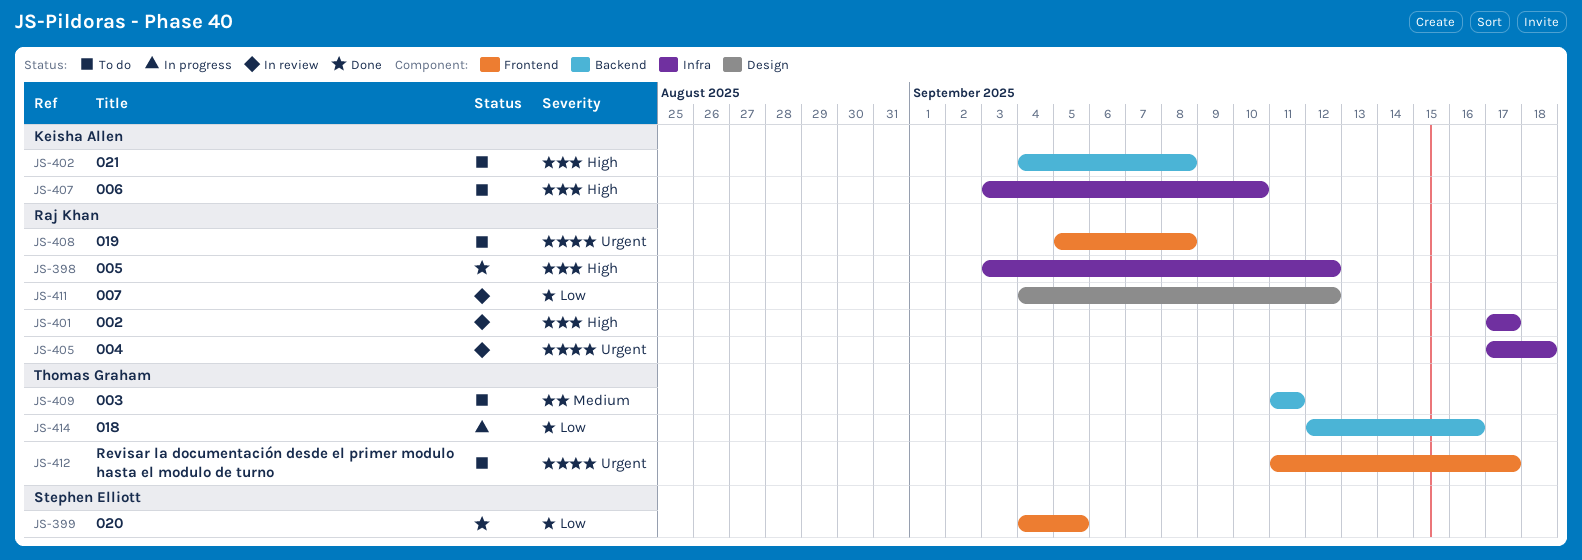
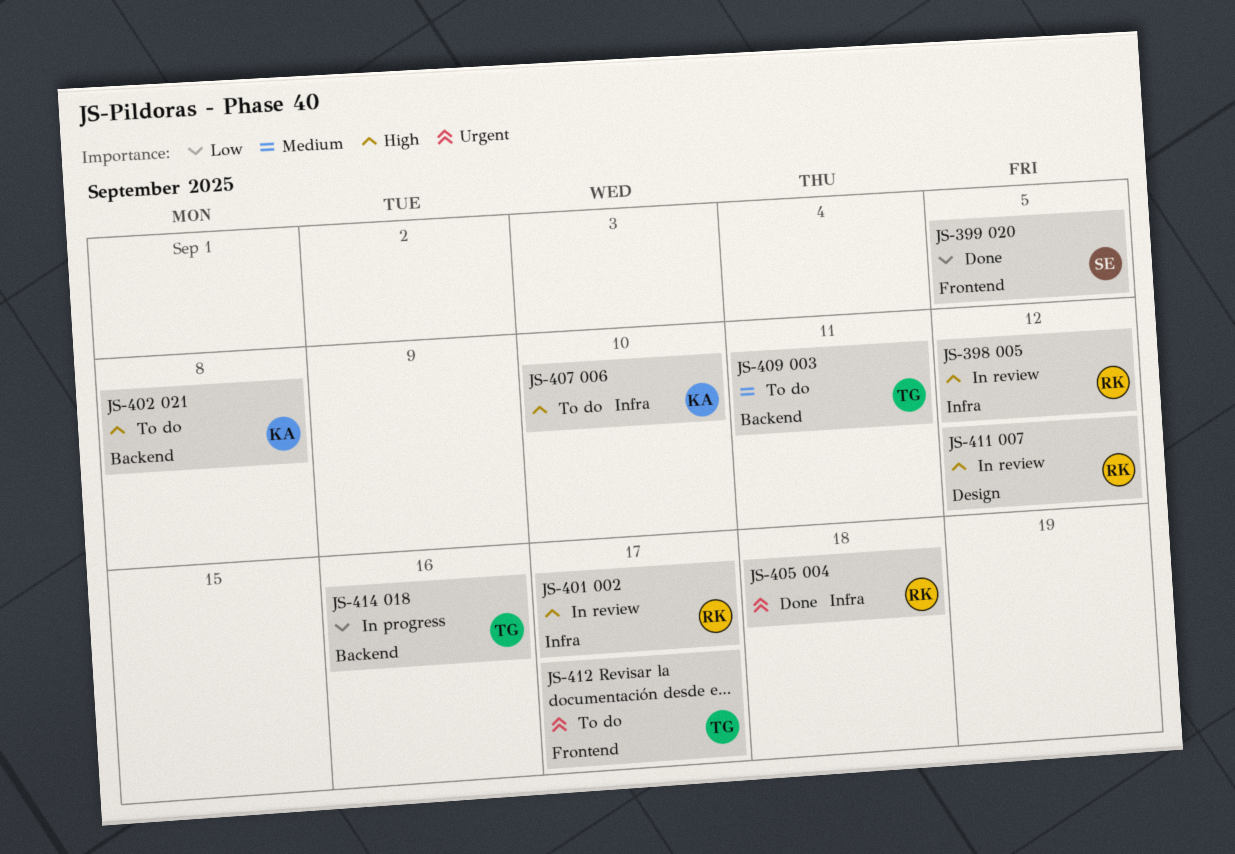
JS-398, status: Done -> In review
JS-405, status: In review -> Done
JS-408: present -> none
JS-411, priority: Low -> High

